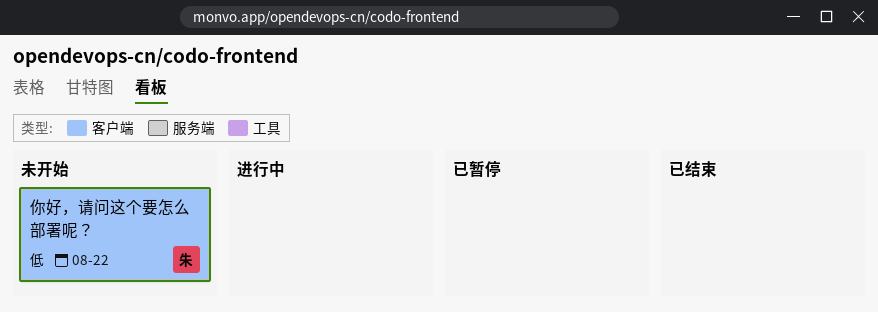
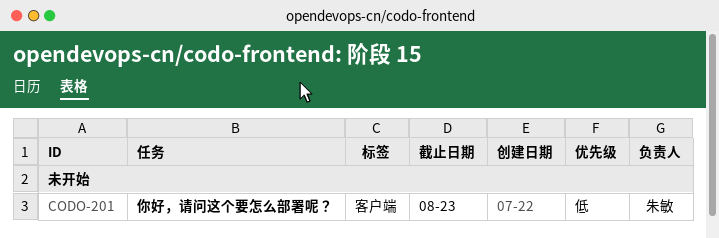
你好，请问这个要怎么部署呢？, due: Aug 22 -> Aug 23

